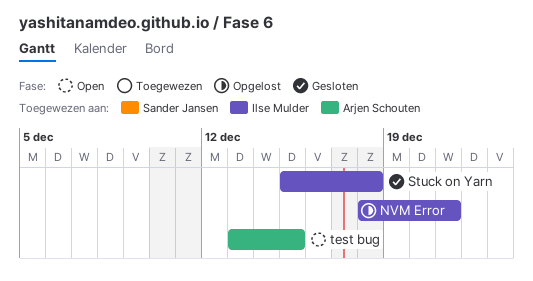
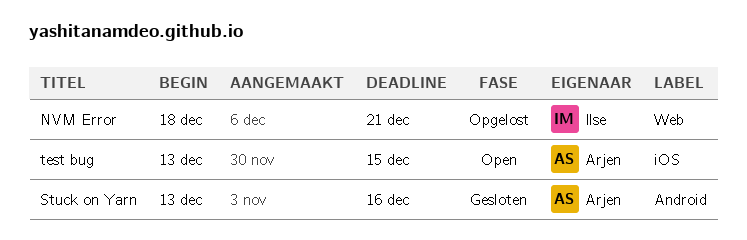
Stuck on Yarn, owner: Ilse Mulder -> Arjen Schouten
Stuck on Yarn, start: Dec 15 -> Dec 13
Stuck on Yarn, due: Dec 18 -> Dec 16

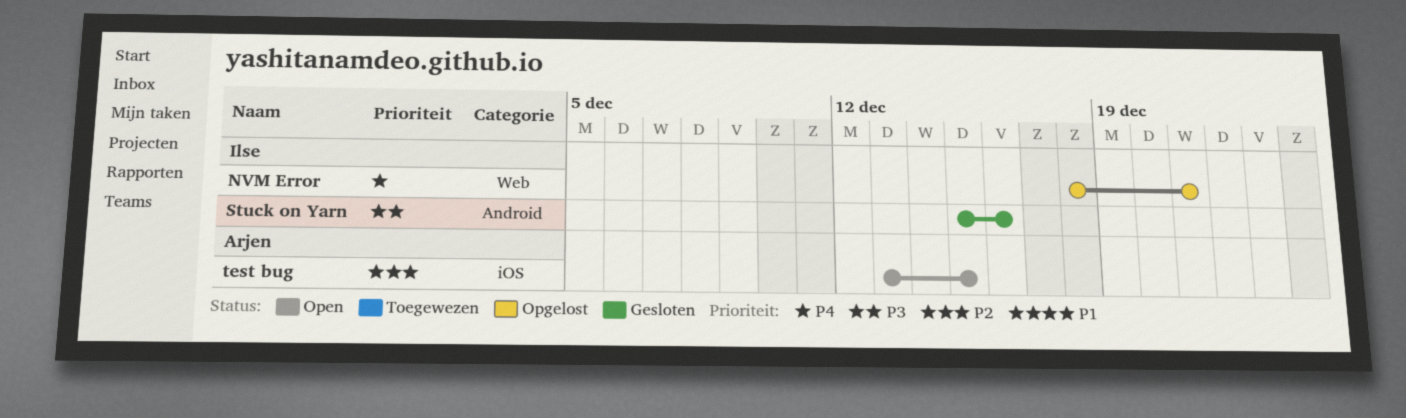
Stuck on Yarn, owner: Arjen -> Ilse
Stuck on Yarn, start: Dec 13 -> Dec 15

